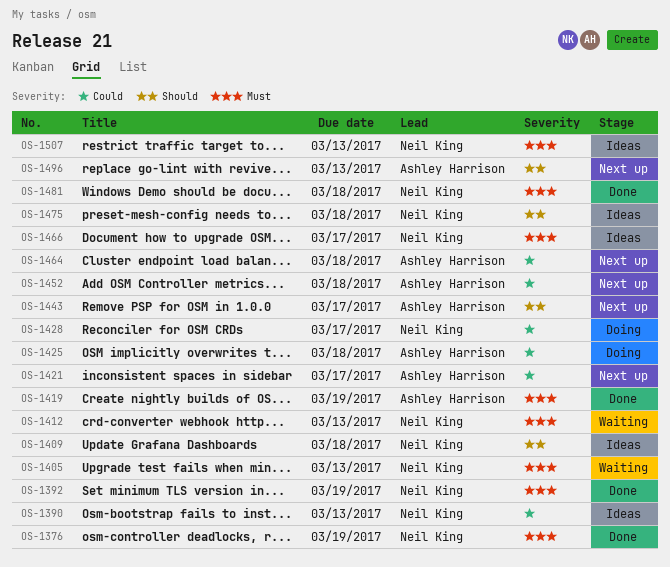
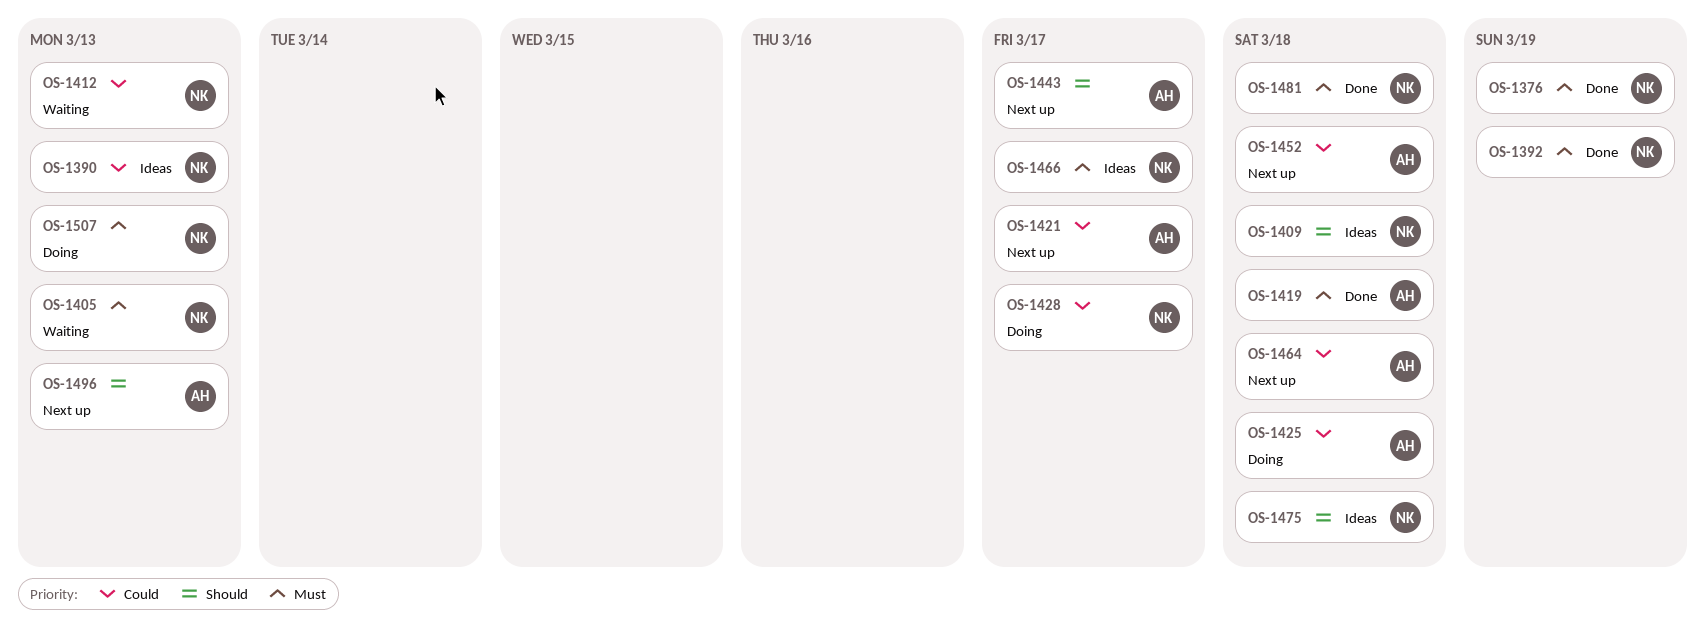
OS-1412, priority: Must -> Could
OS-1419, due: Mar 19 -> Mar 18
OS-1507, status: Ideas -> Doing

